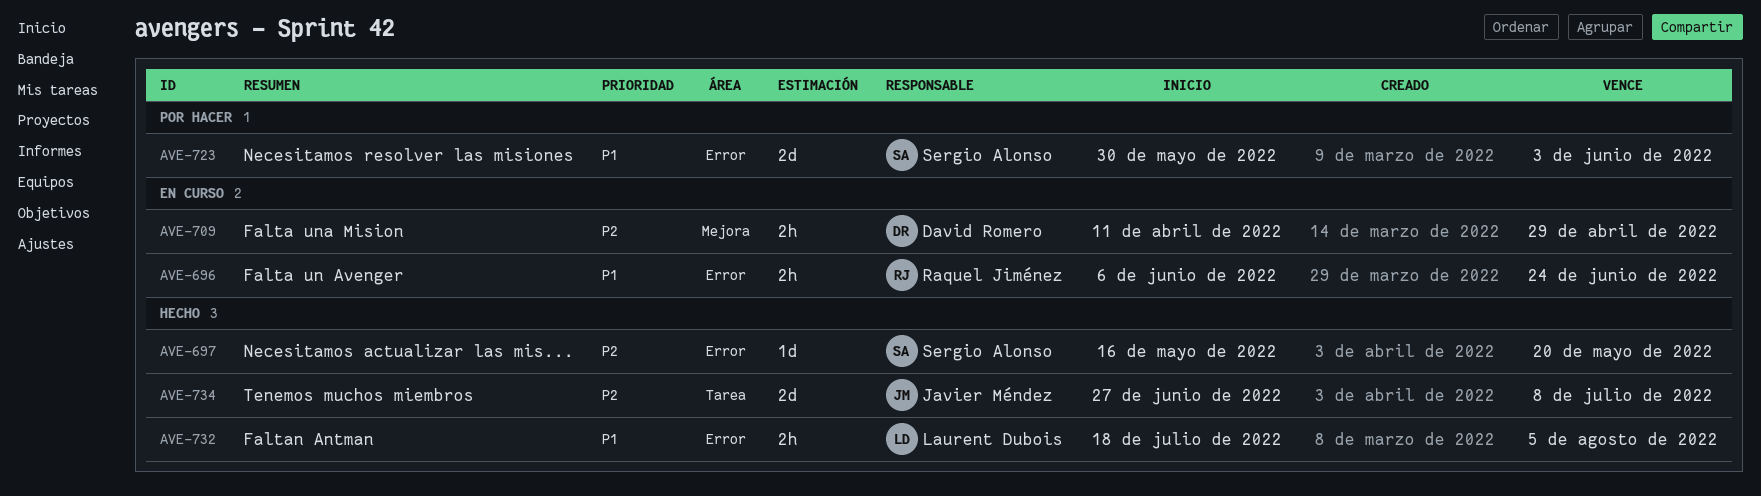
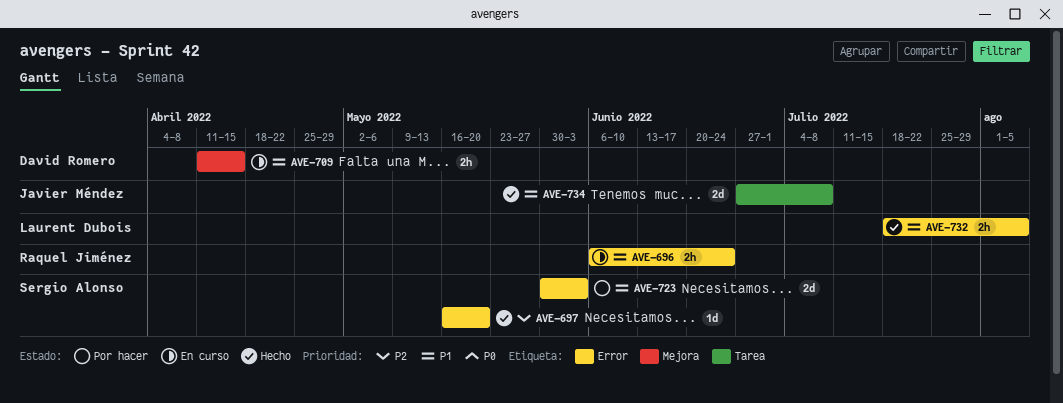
AVE-709, priority: P2 -> P1
AVE-709, due: Apr 29 -> Apr 15
AVE-734, priority: P2 -> P1

